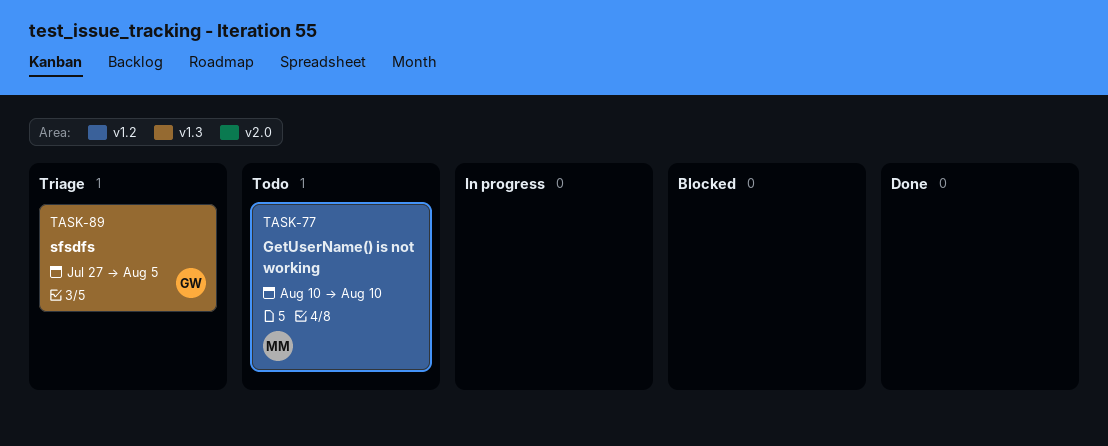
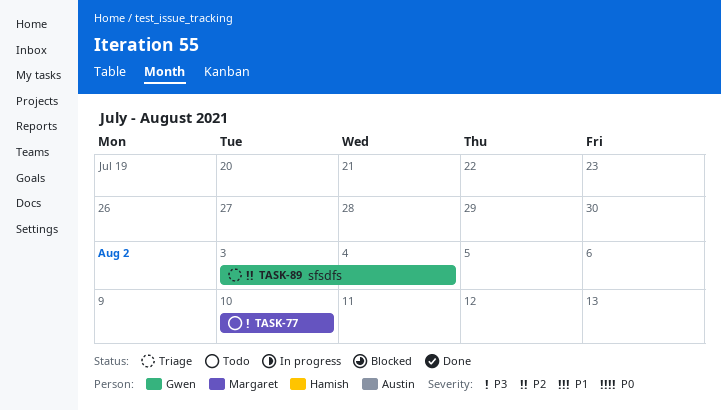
TASK-89, start: Jul 27 -> Aug 3
TASK-89, due: Aug 5 -> Aug 4

